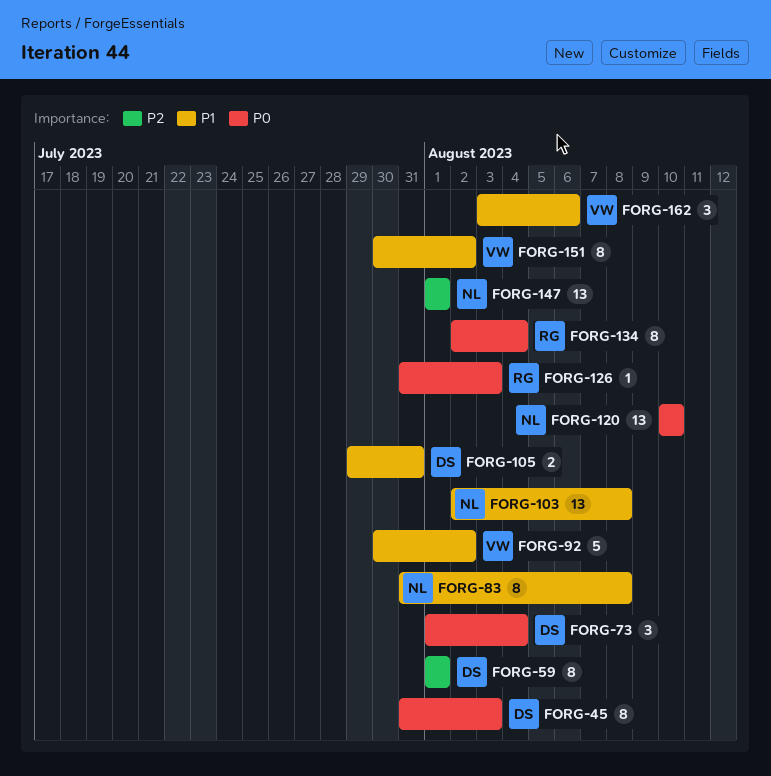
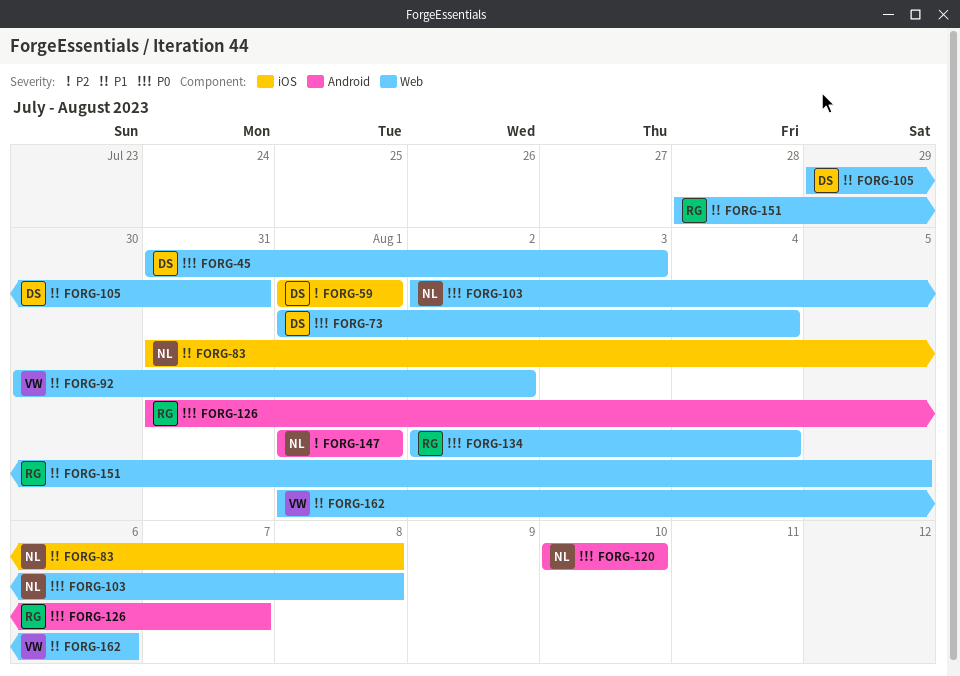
FORG-103, priority: P1 -> P0
FORG-126, due: Aug 3 -> Aug 7
FORG-151, owner: VW -> RG
FORG-151, start: Jul 30 -> Jul 28
FORG-151, due: Aug 2 -> Aug 5
FORG-162, start: Aug 3 -> Aug 1

